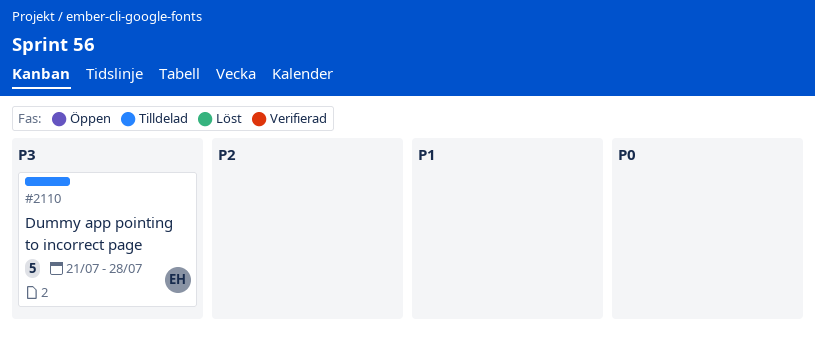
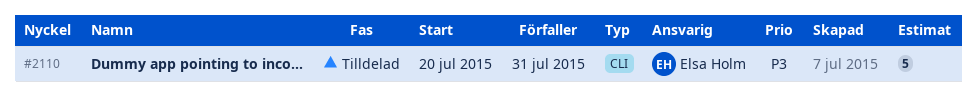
#2110, start: Jul 21 -> Jul 20
#2110, due: Jul 28 -> Jul 31

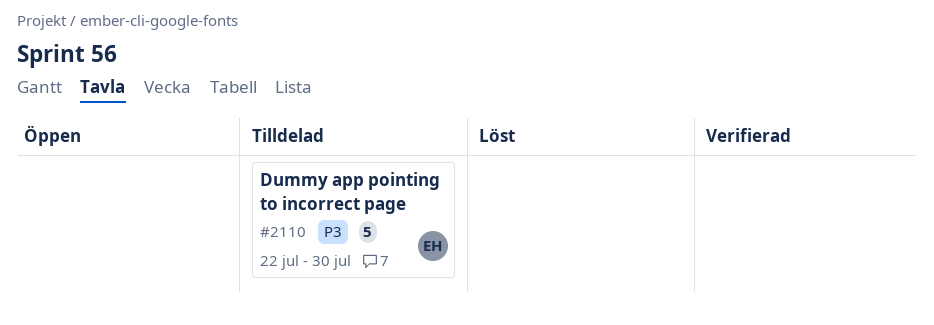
#2110, start: Jul 20 -> Jul 22
#2110, due: Jul 31 -> Jul 30

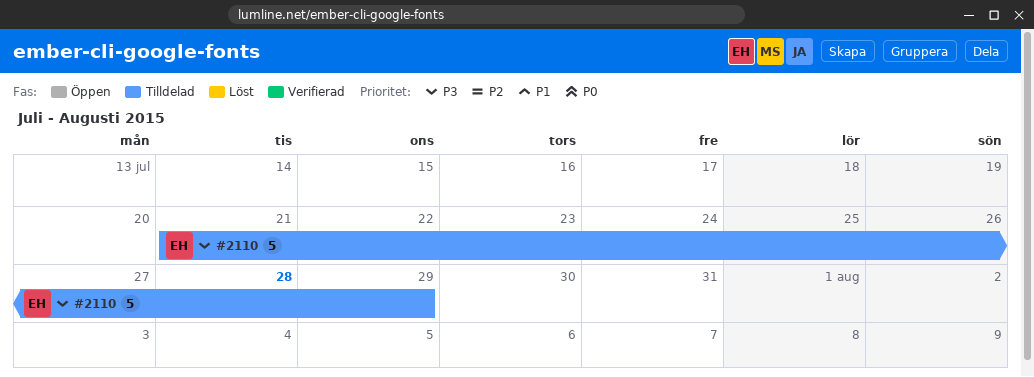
#2110, start: Jul 22 -> Jul 21
#2110, due: Jul 30 -> Jul 29

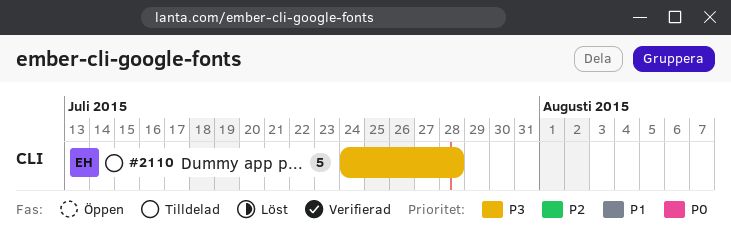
#2110, start: Jul 21 -> Jul 24
#2110, due: Jul 29 -> Jul 28

